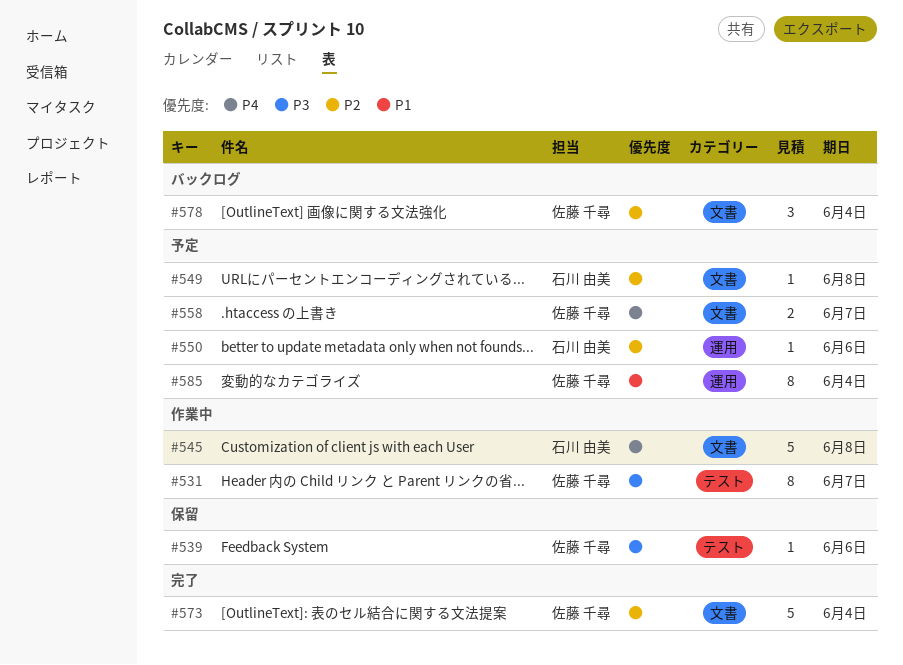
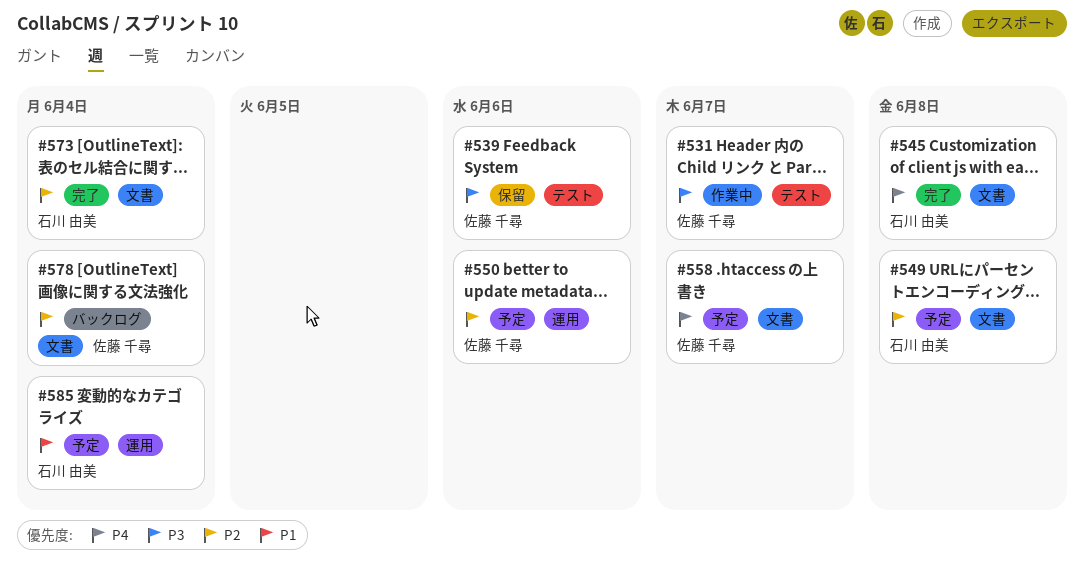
#545, status: 作業中 -> 完了
#550, owner: 石川 由美 -> 佐藤 千尋
#573, owner: 佐藤 千尋 -> 石川 由美
#585, owner: 佐藤 千尋 -> 石川 由美

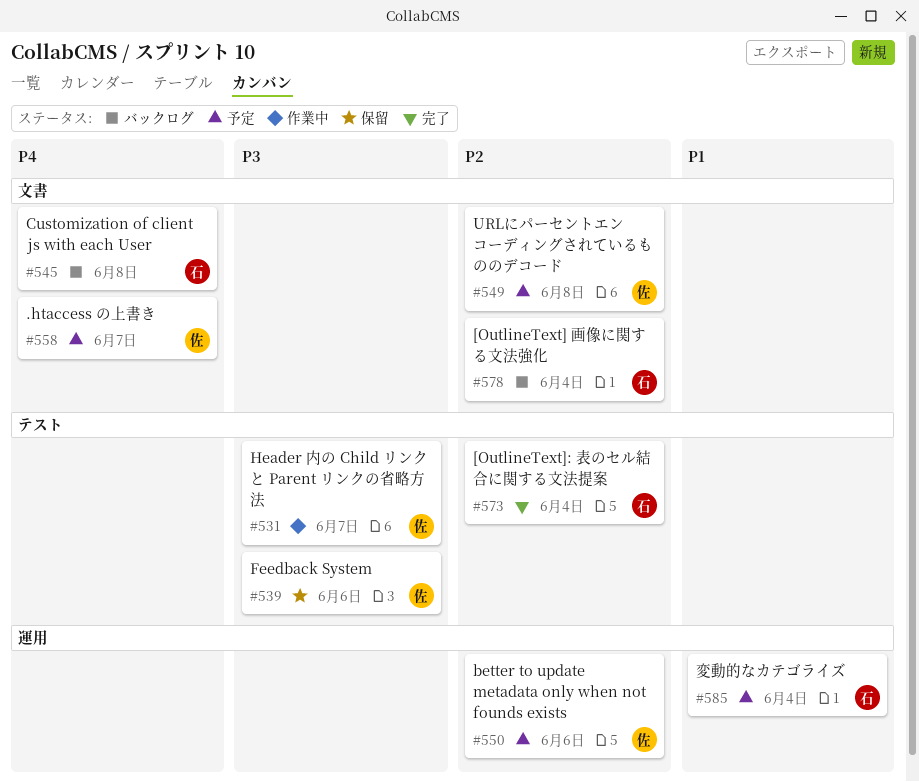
#545, status: 完了 -> バックログ
#549, owner: 石川 由美 -> 佐藤 千尋
#573, label: 文書 -> テスト
#578, owner: 佐藤 千尋 -> 石川 由美

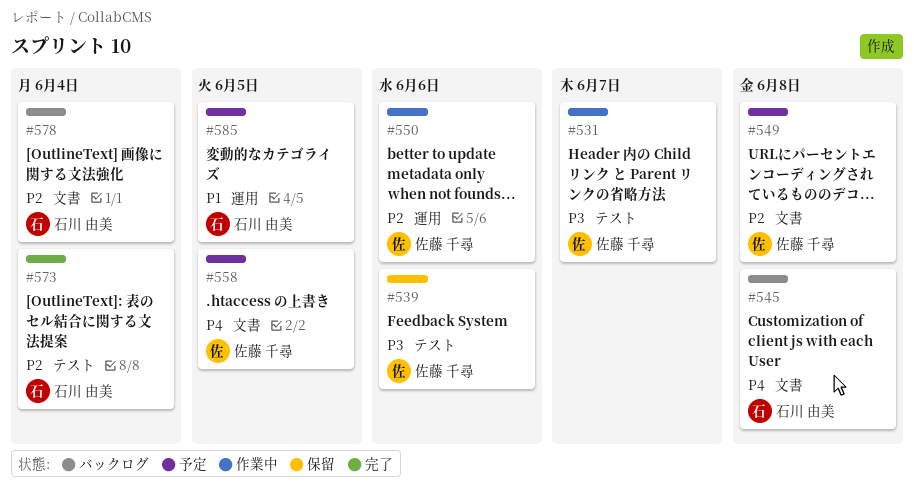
#550, status: 予定 -> 作業中
#558, due: Jun 7 -> Jun 5
#585, due: Jun 4 -> Jun 5

